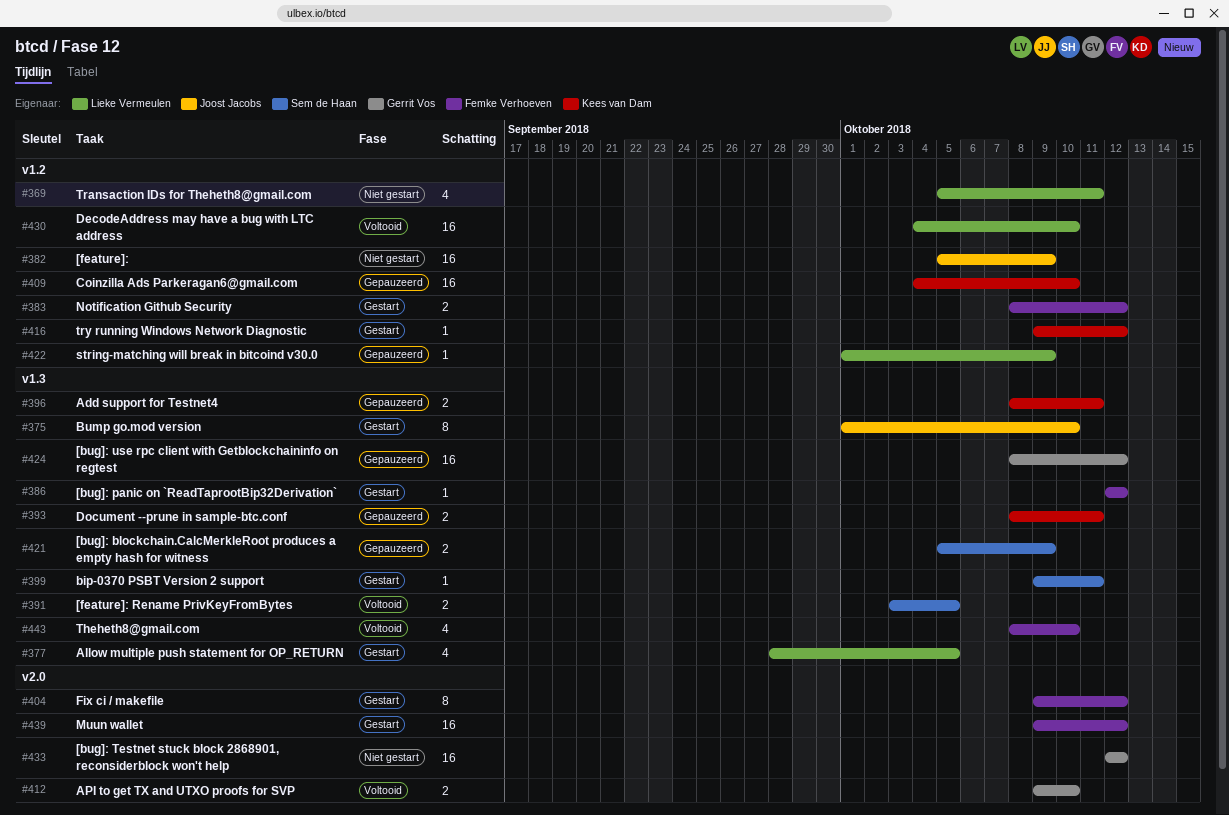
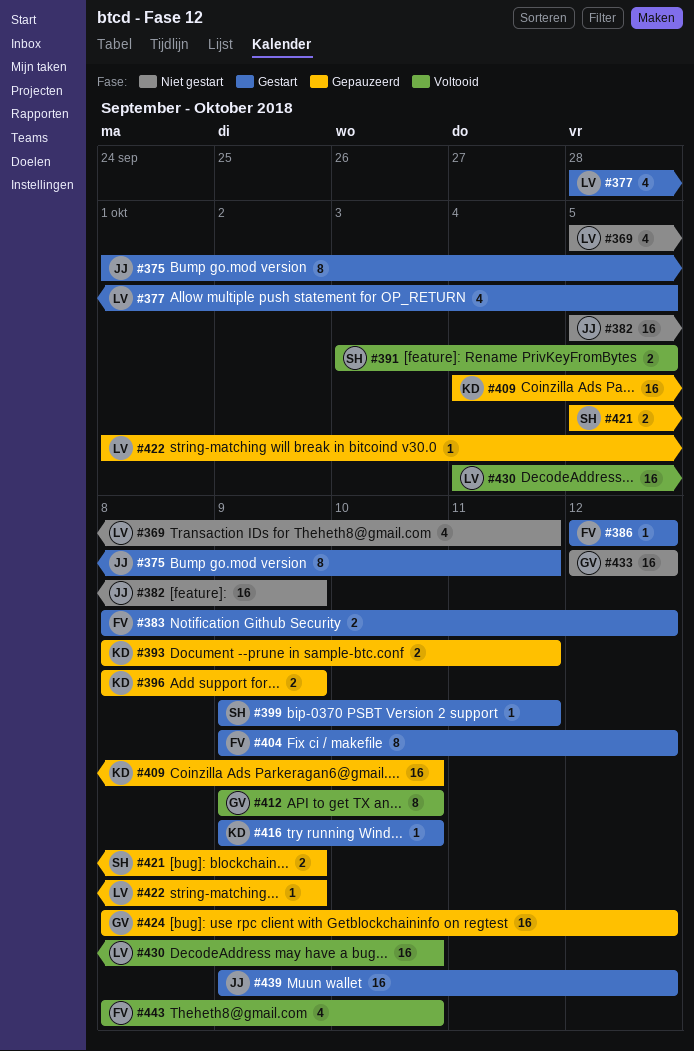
#375, due: Oct 10 -> Oct 11
#396, due: Oct 11 -> Oct 9
#412, estimate: 2 -> 8
#416, due: Oct 12 -> Oct 10
#439, owner: Femke Verhoeven -> Joost Jacobs

